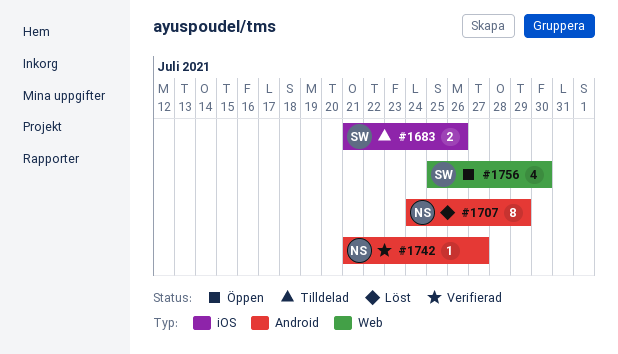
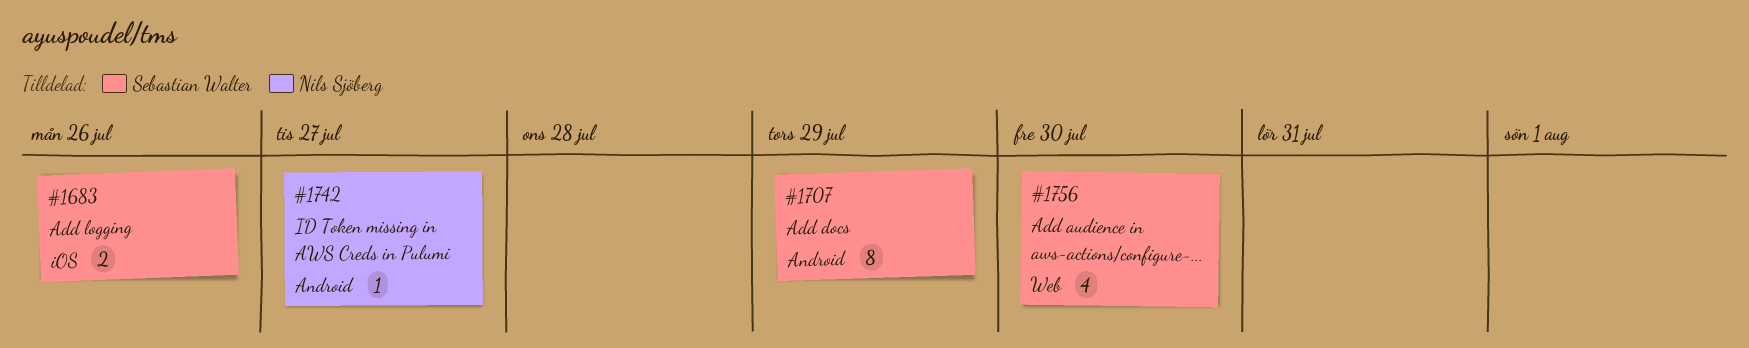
#1707, owner: Nils Sjöberg -> Sebastian Walter

